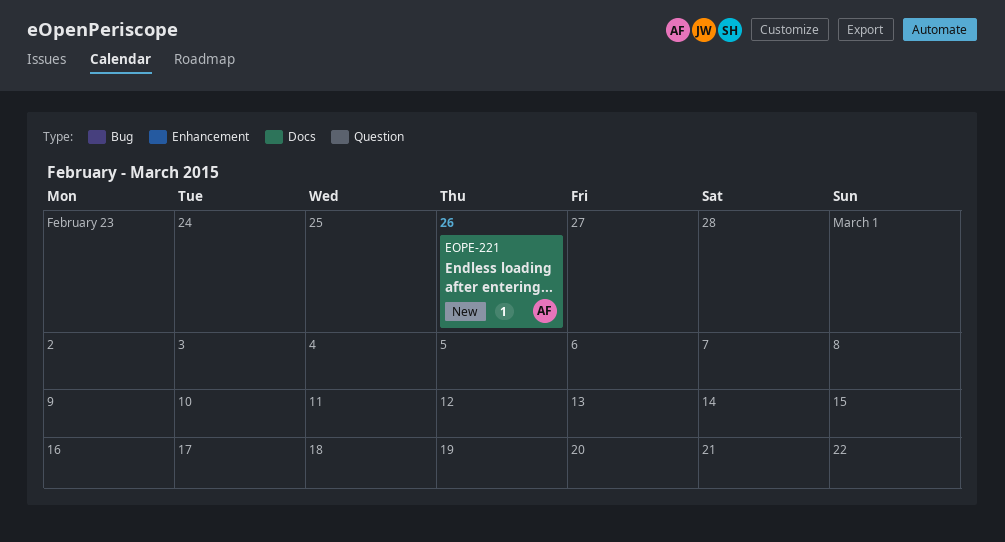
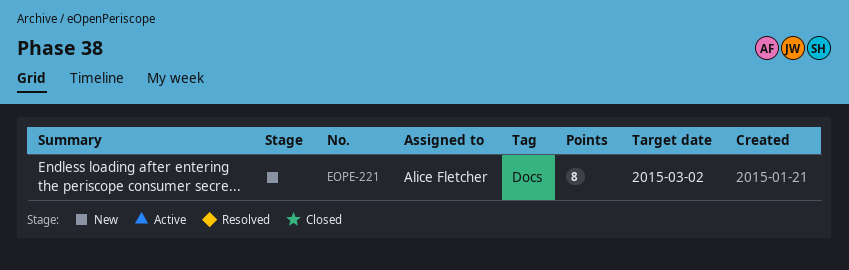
EOPE-221, estimate: 1 -> 8
EOPE-221, due: Feb 26 -> Mar 2

